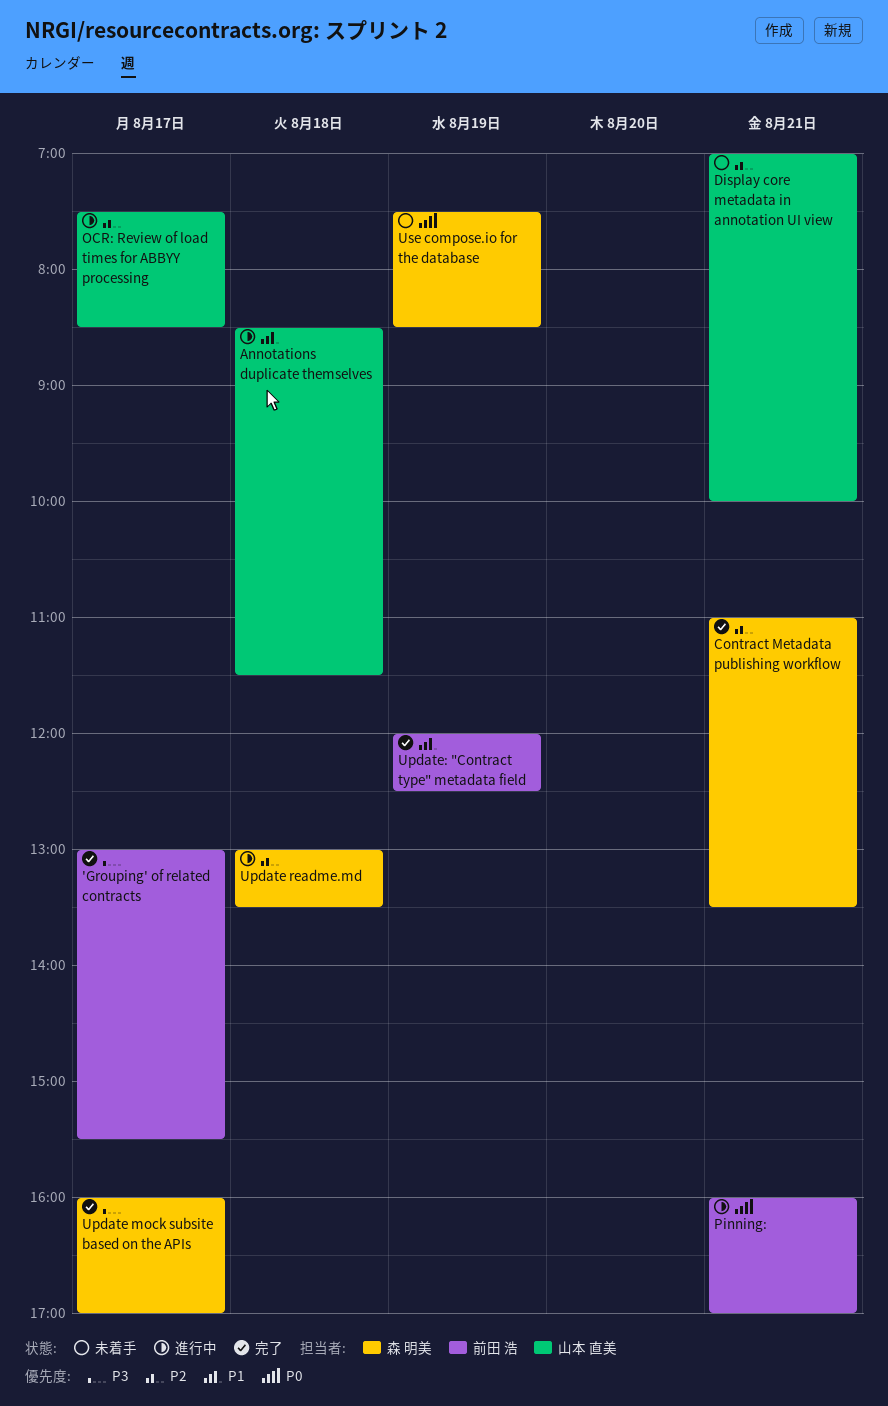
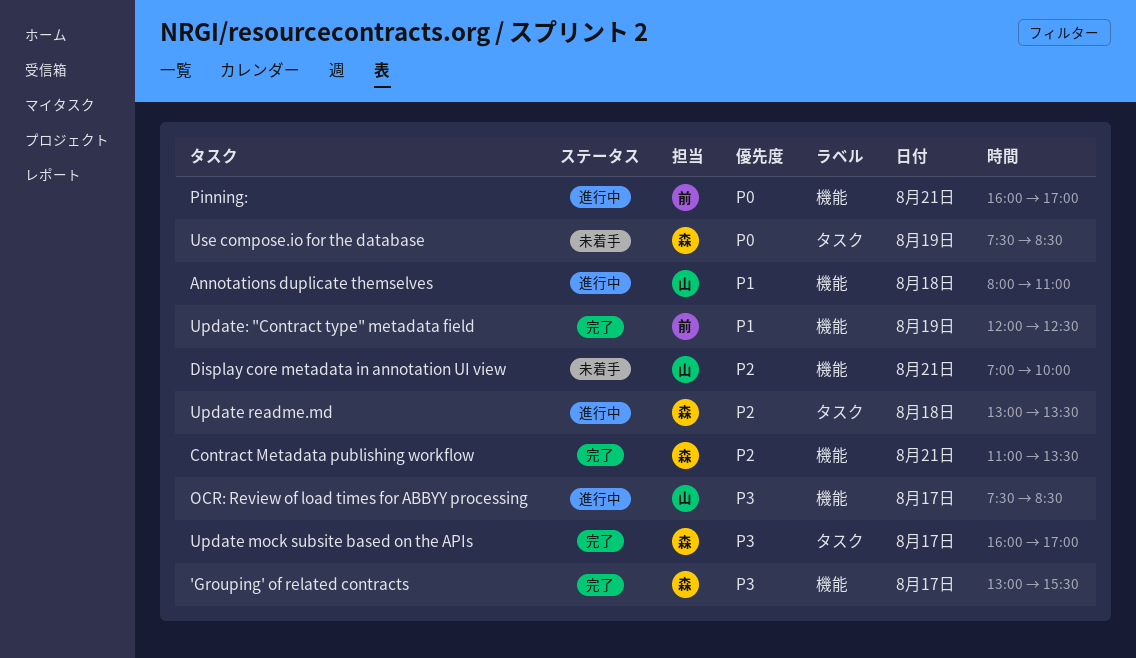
'Grouping' of related contracts, owner: 前田 浩 -> 森 明美
Annotations duplicate themselves, begins: 08:30 -> 08:00
Annotations duplicate themselves, ends: 11:30 -> 11:00
OCR: Review of load times for ABBYY processing, priority: P2 -> P3

